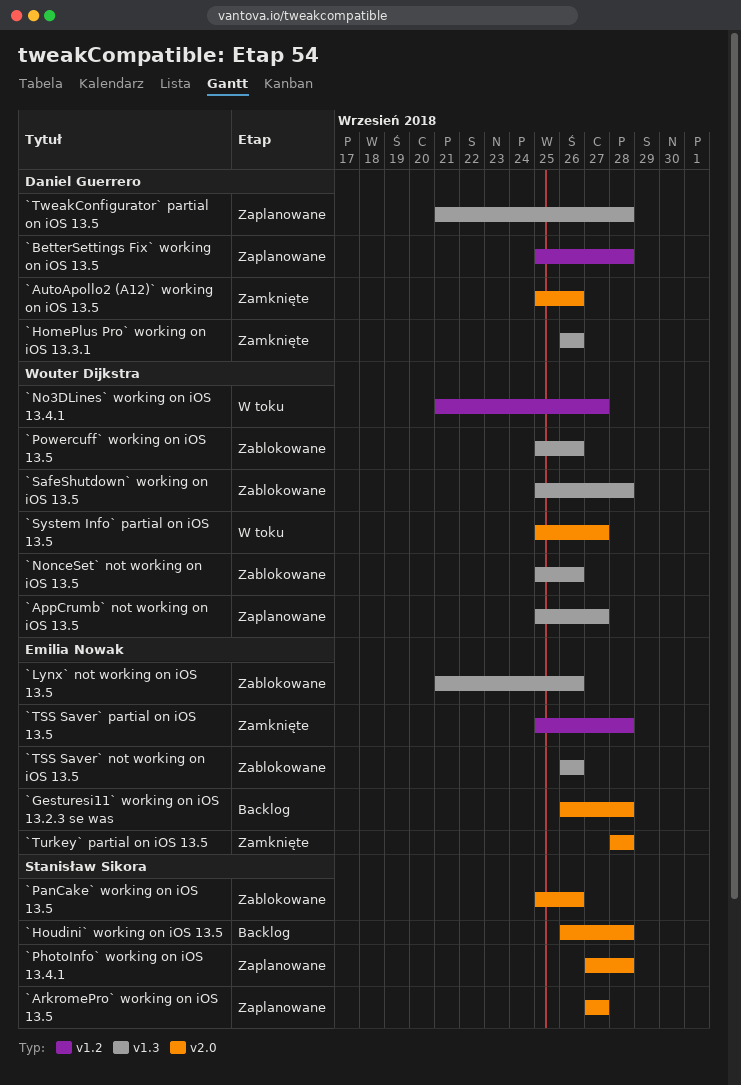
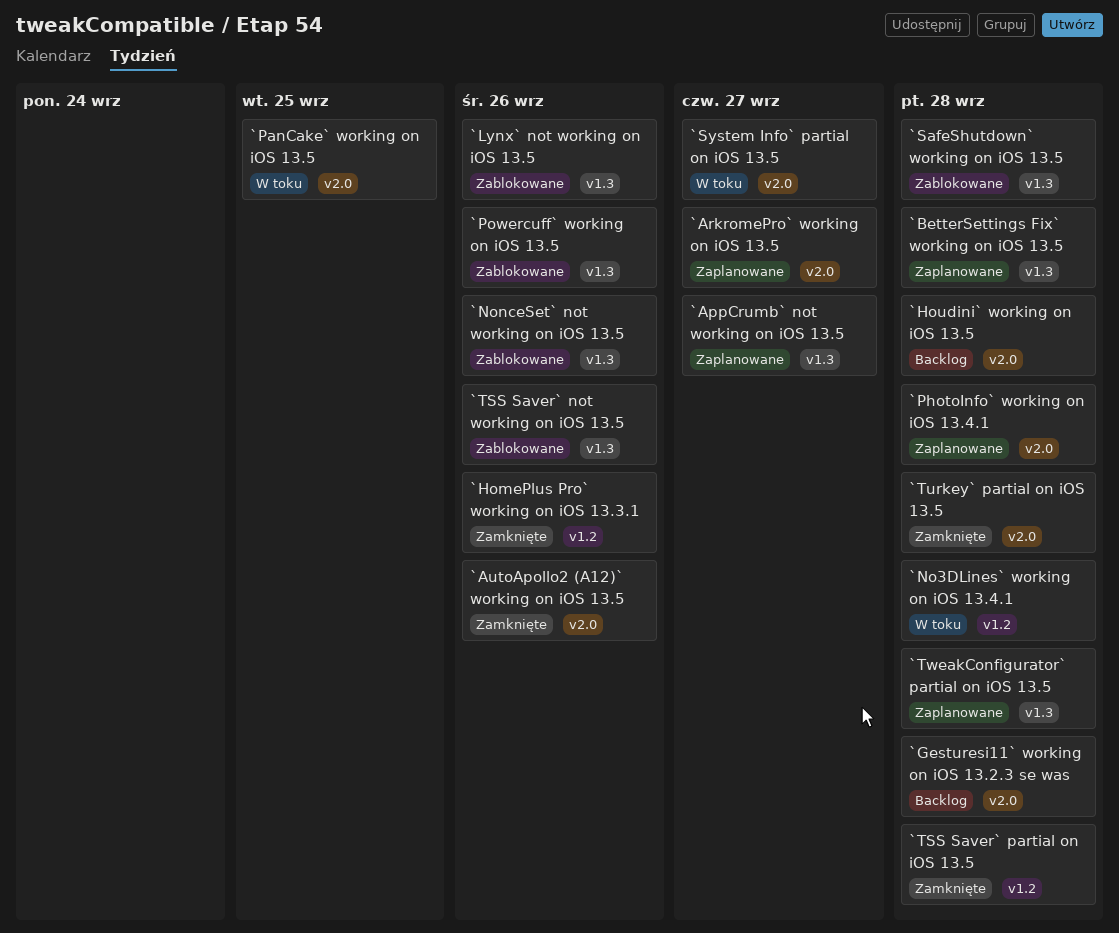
`BetterSettings Fix` working on iOS 13.5, label: v1.2 -> v1.3
`HomePlus Pro` working on iOS 13.3.1, label: v1.3 -> v1.2
`No3DLines` working on iOS 13.4.1, due: Sep 27 -> Sep 28
`PanCake` working on iOS 13.5, status: Zablokowane -> W toku
`PanCake` working on iOS 13.5, due: Sep 26 -> Sep 25

